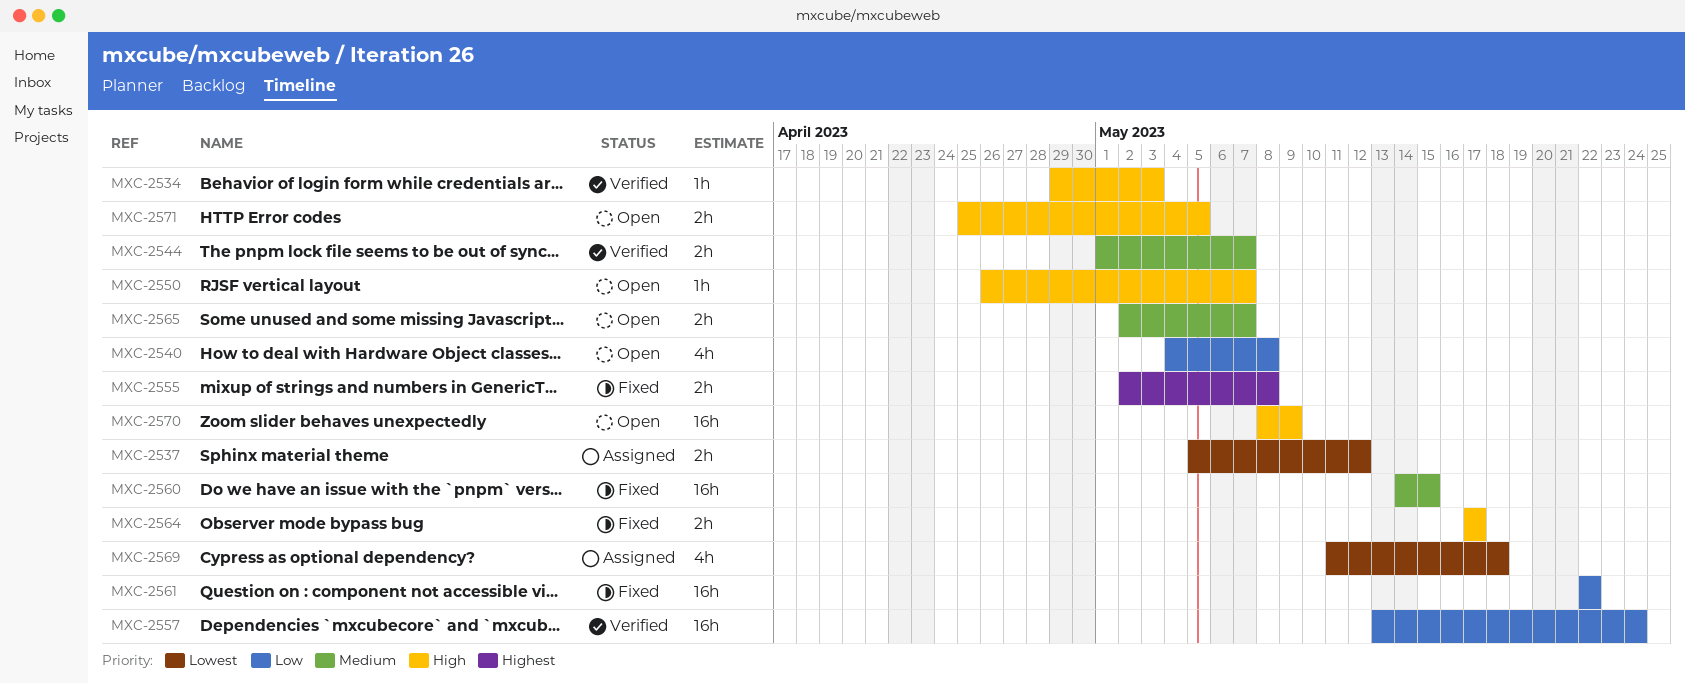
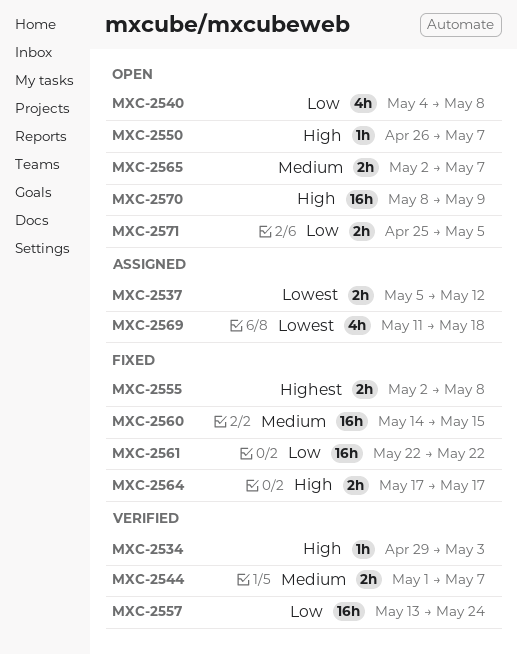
MXC-2571, priority: High -> Low

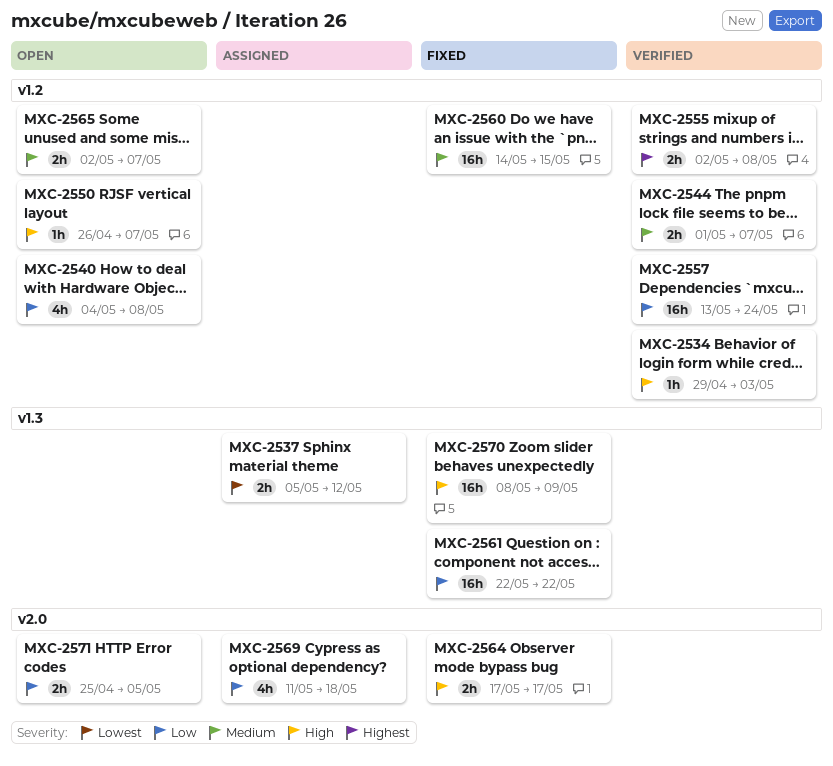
MXC-2555, status: Fixed -> Verified
MXC-2569, priority: Lowest -> Low
MXC-2570, status: Open -> Fixed

